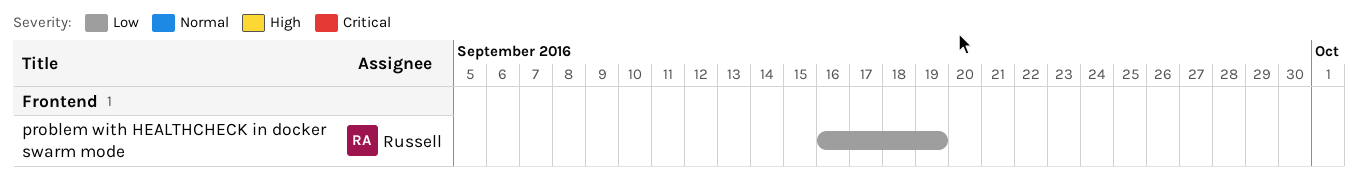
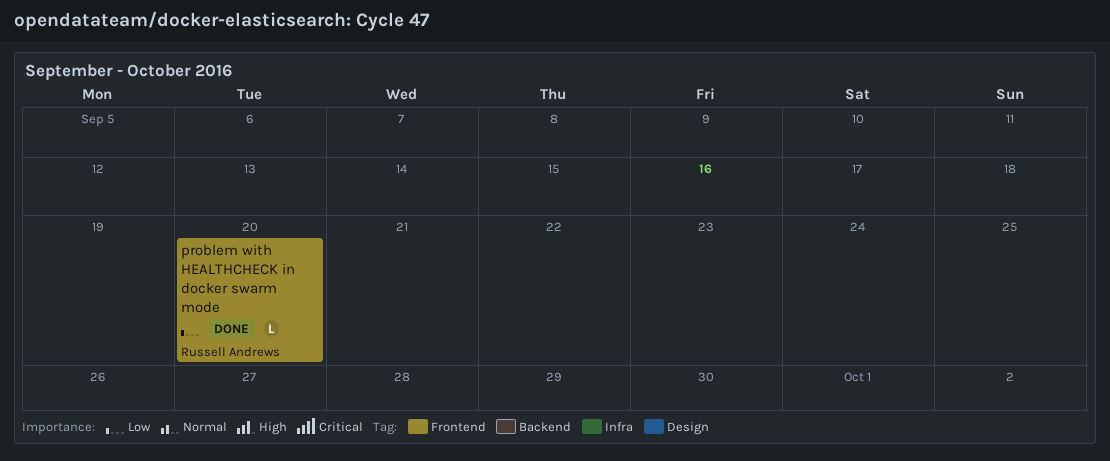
problem with HEALTHCHECK in docker swarm mode, due: Sep 19 -> Sep 20

